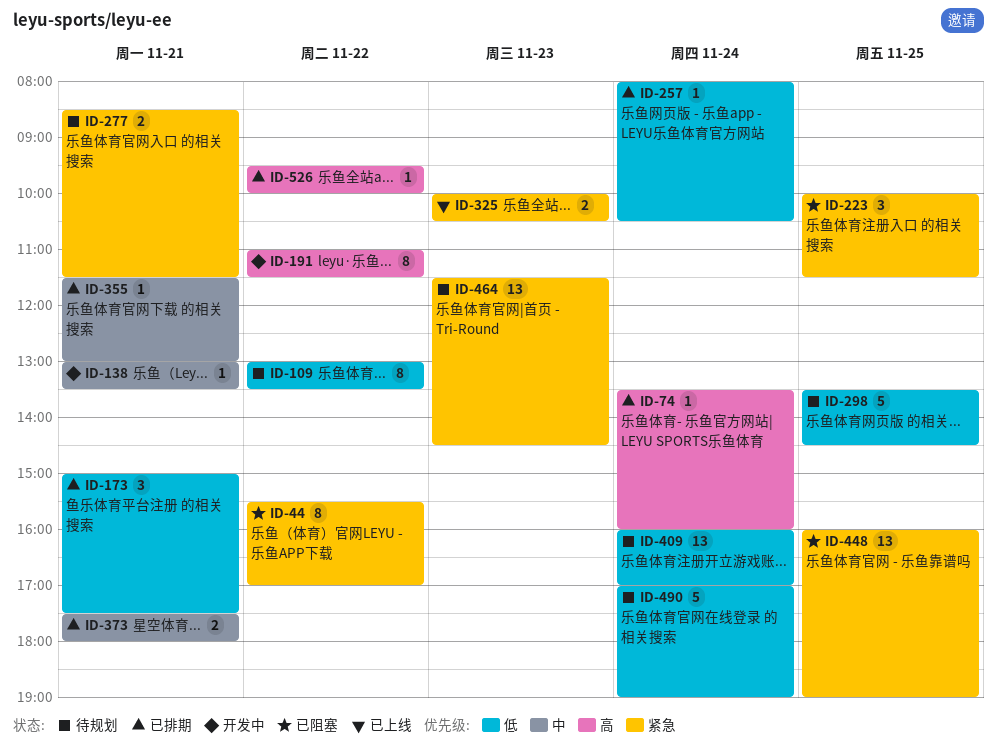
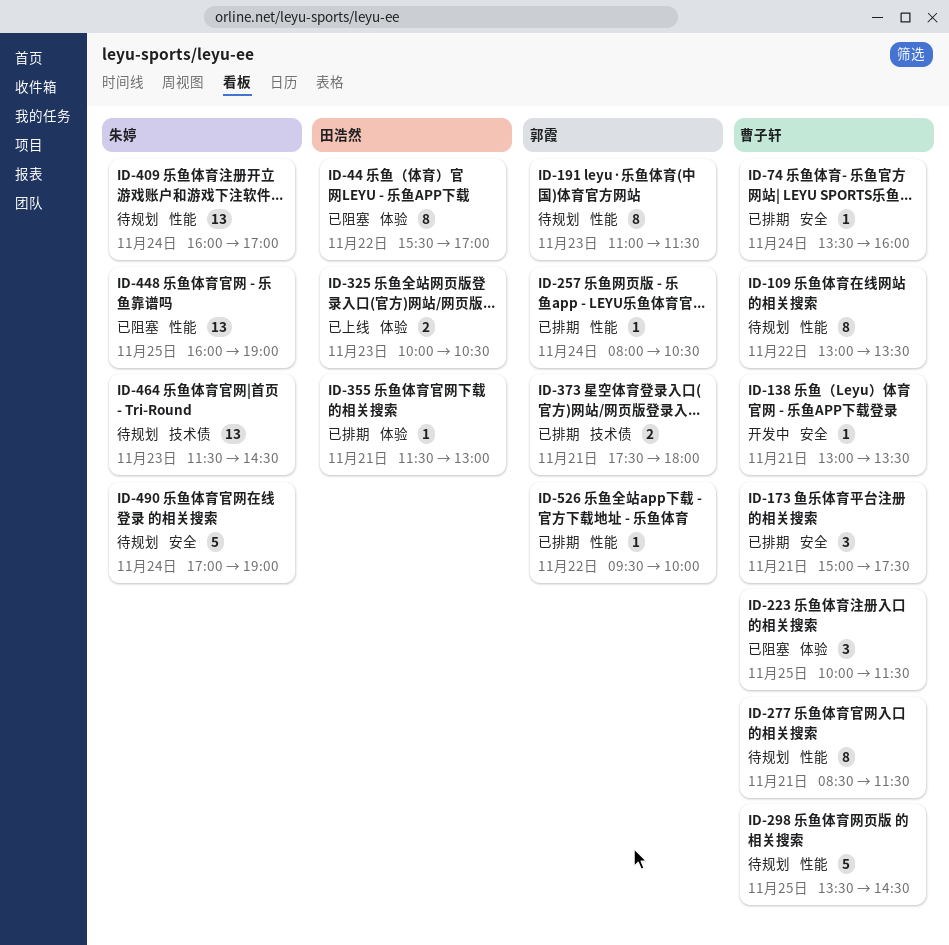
ID-191, status: 开发中 -> 待规划
ID-191, day: Nov 22 -> Nov 23
ID-277, estimate: 2 -> 8

